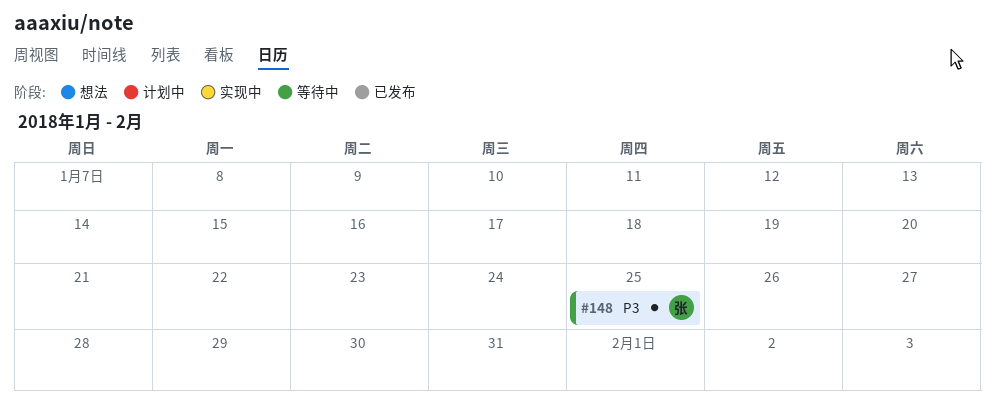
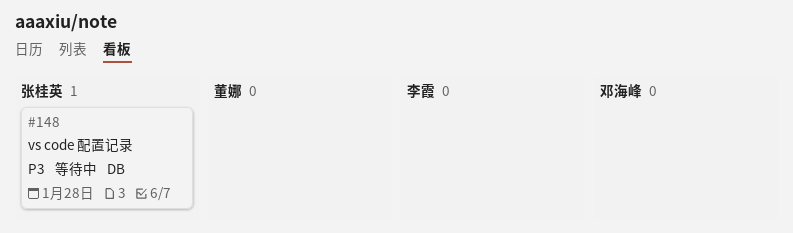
#148, due: Jan 25 -> Jan 28

